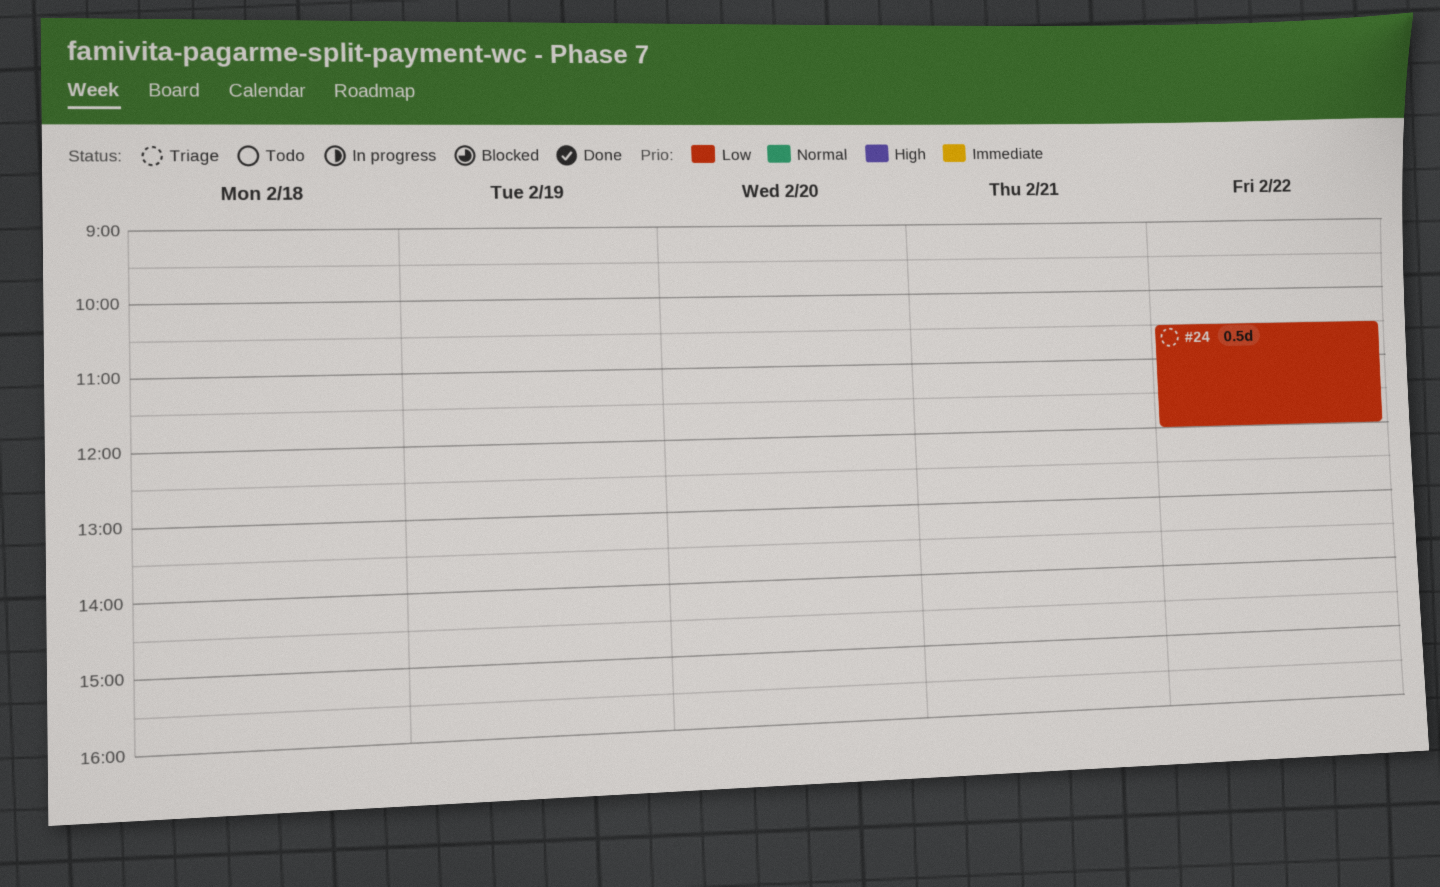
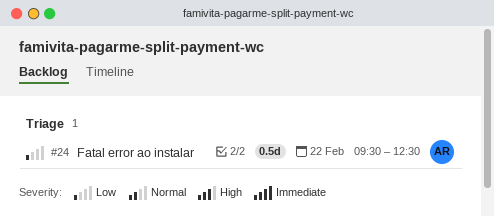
#24, begins: 10:30 -> 09:30
#24, ends: 12:00 -> 12:30

